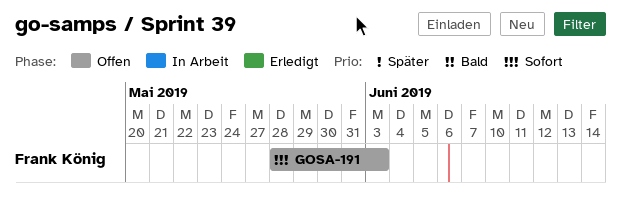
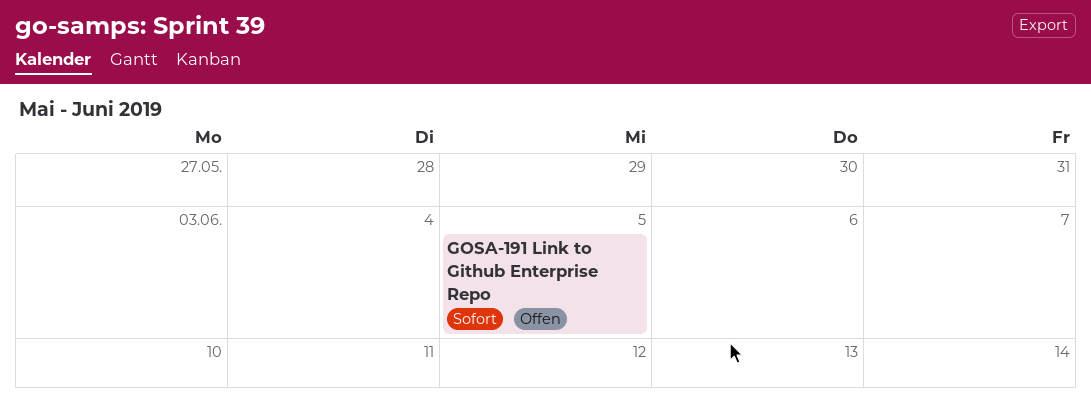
GOSA-191, due: Jun 3 -> Jun 5

